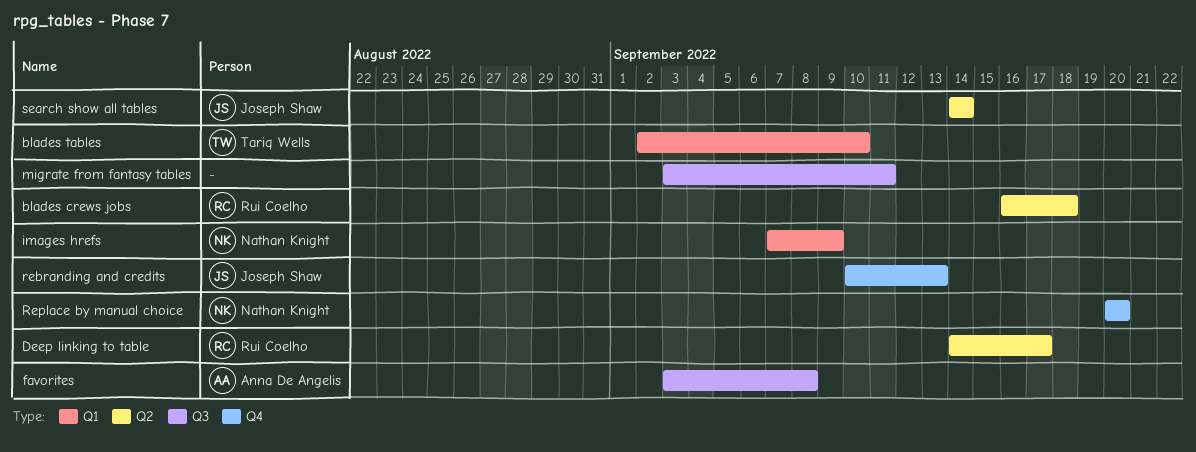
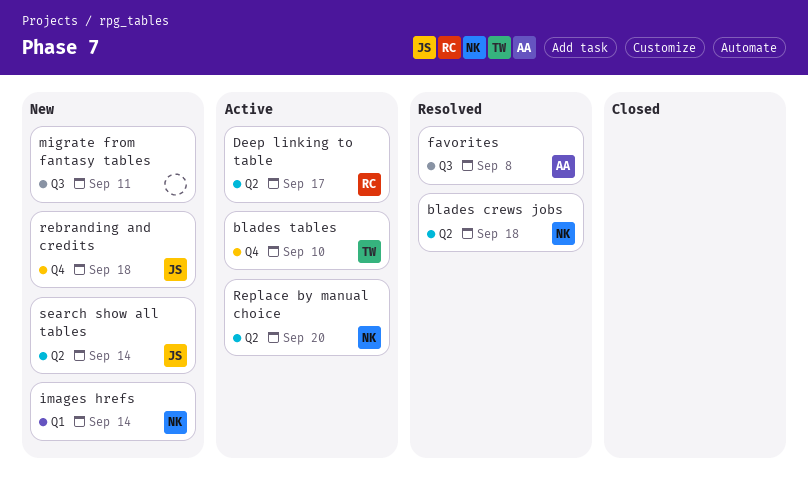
blades crews jobs, owner: Rui Coelho -> Nathan Knight
blades tables, label: Q1 -> Q4
images hrefs, due: Sep 9 -> Sep 14
rebranding and credits, due: Sep 13 -> Sep 18
Replace by manual choice, label: Q4 -> Q2

